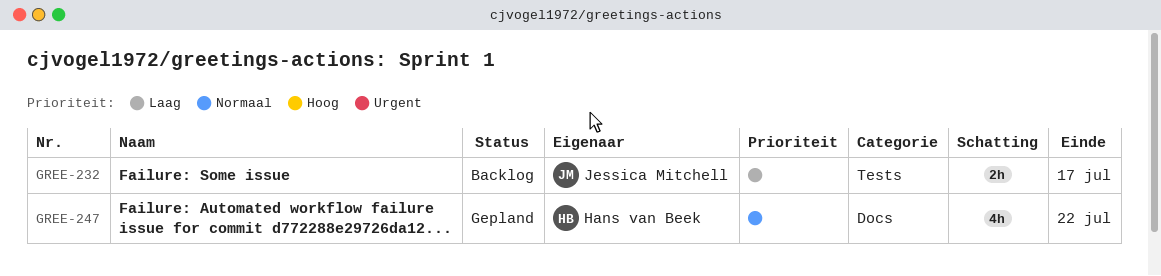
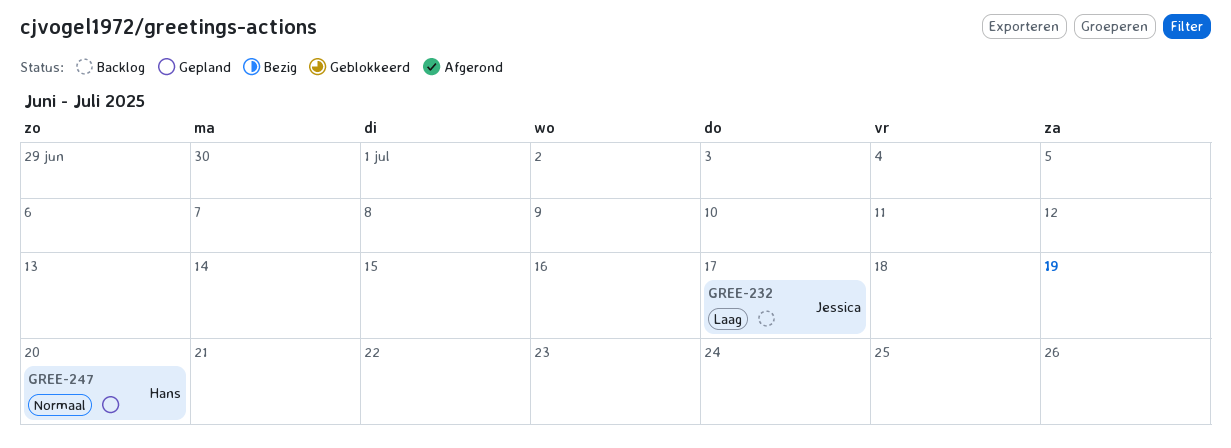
GREE-247, due: Jul 22 -> Jul 20

